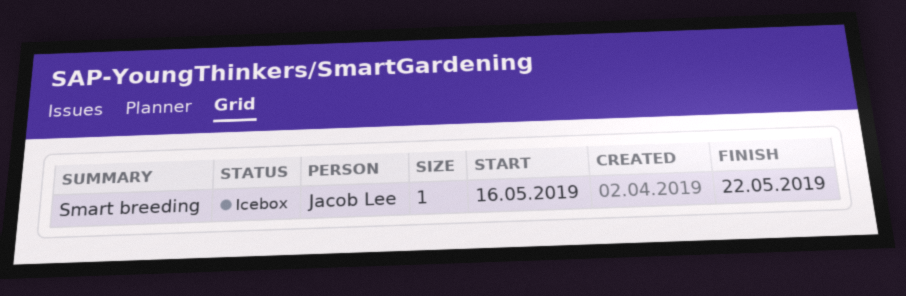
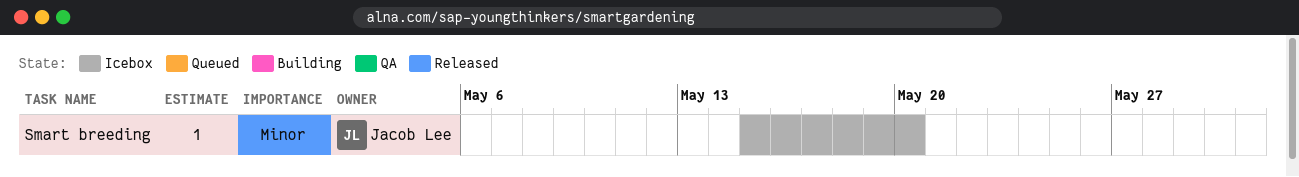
Smart breeding, start: May 16 -> May 15
Smart breeding, due: May 22 -> May 20

